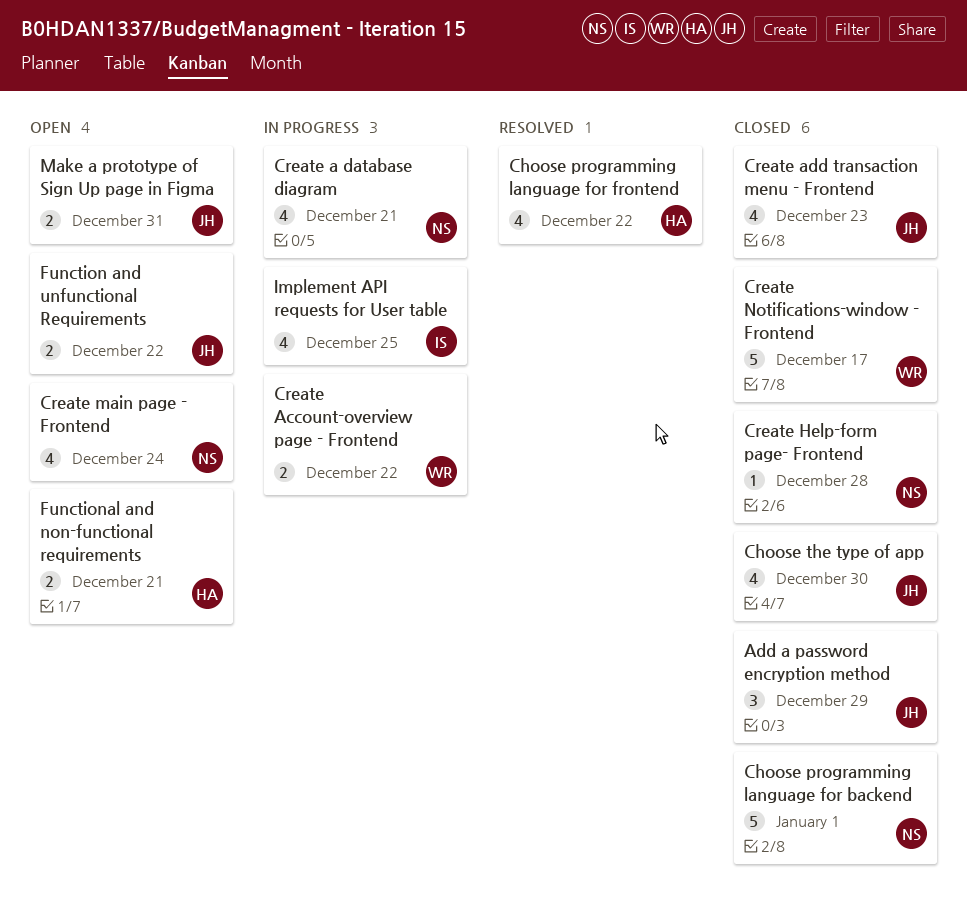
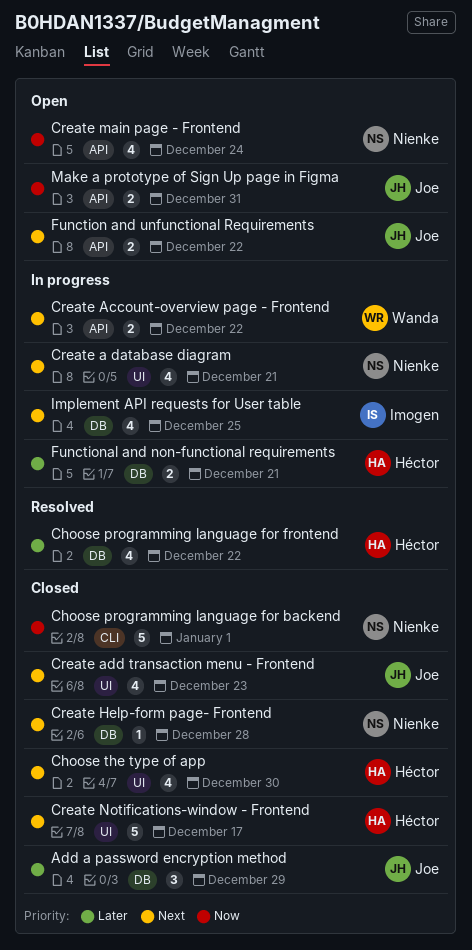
Choose the type of app, owner: Joe -> Héctor
Create Notifications-window - Frontend, owner: Wanda -> Héctor
Functional and non-functional requirements, status: Open -> In progress

